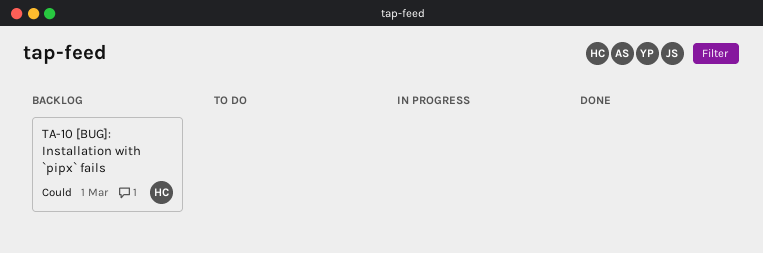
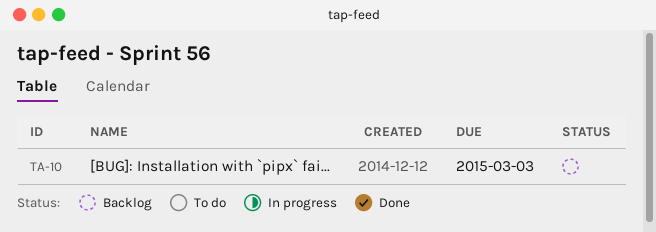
TA-10, due: Mar 1 -> Mar 3

